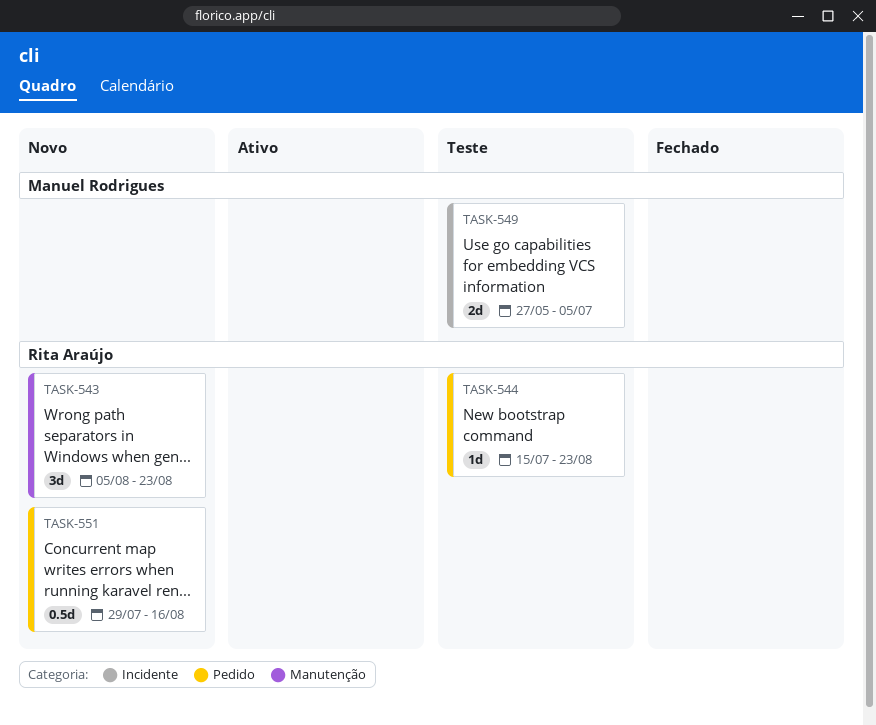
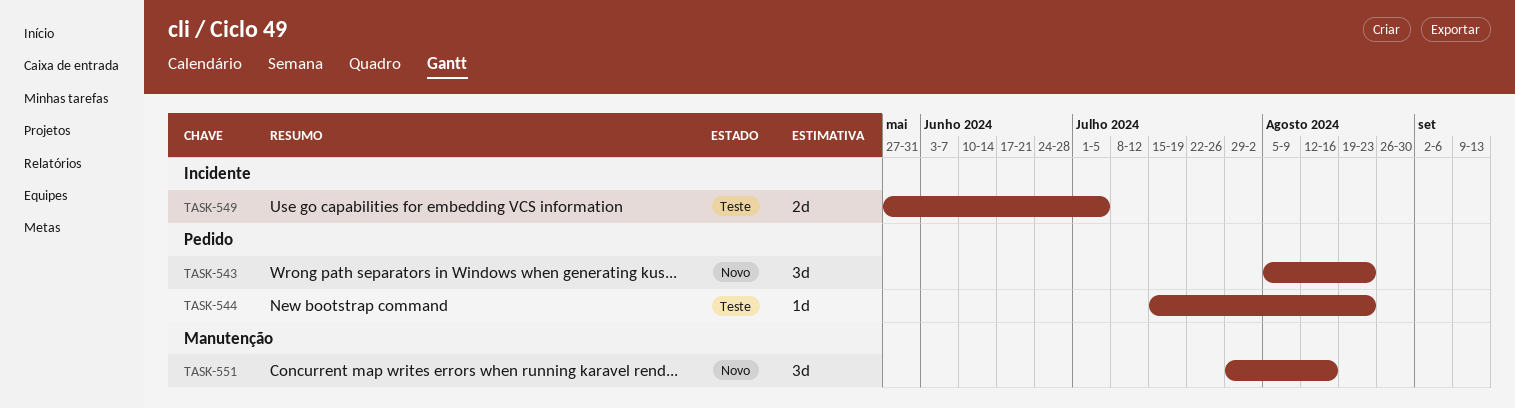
TASK-543, label: Manutenção -> Pedido
TASK-551, label: Pedido -> Manutenção
TASK-551, estimate: 0.5d -> 3d

